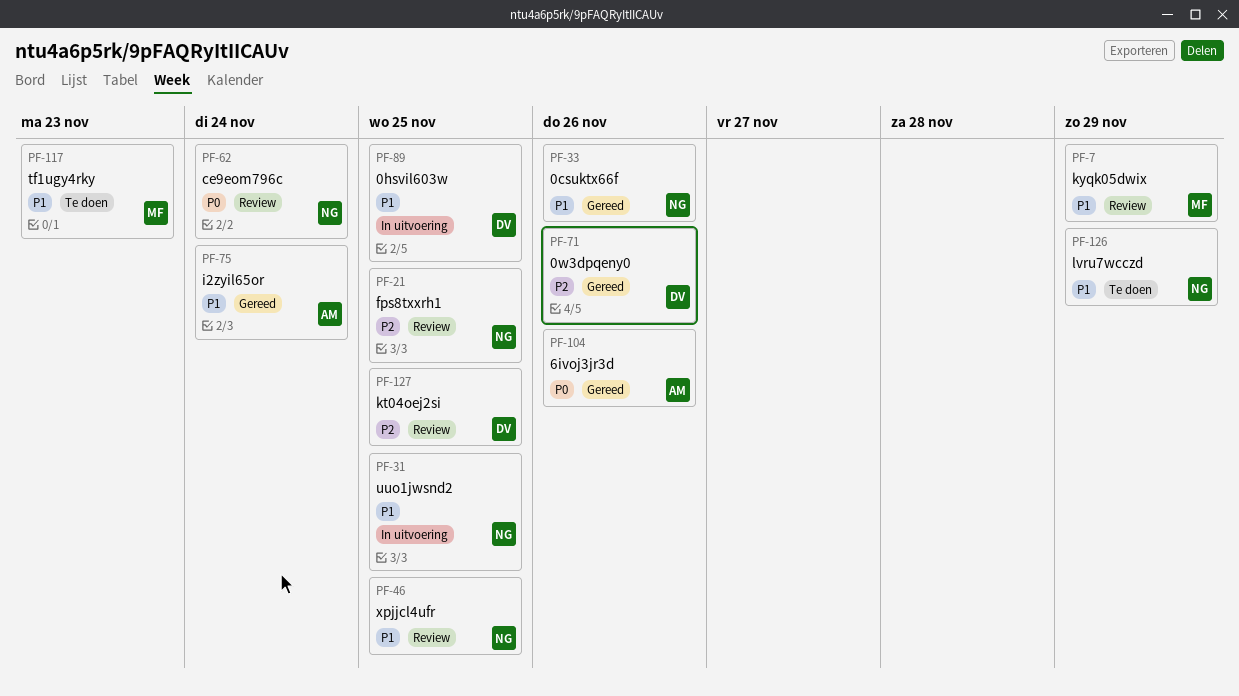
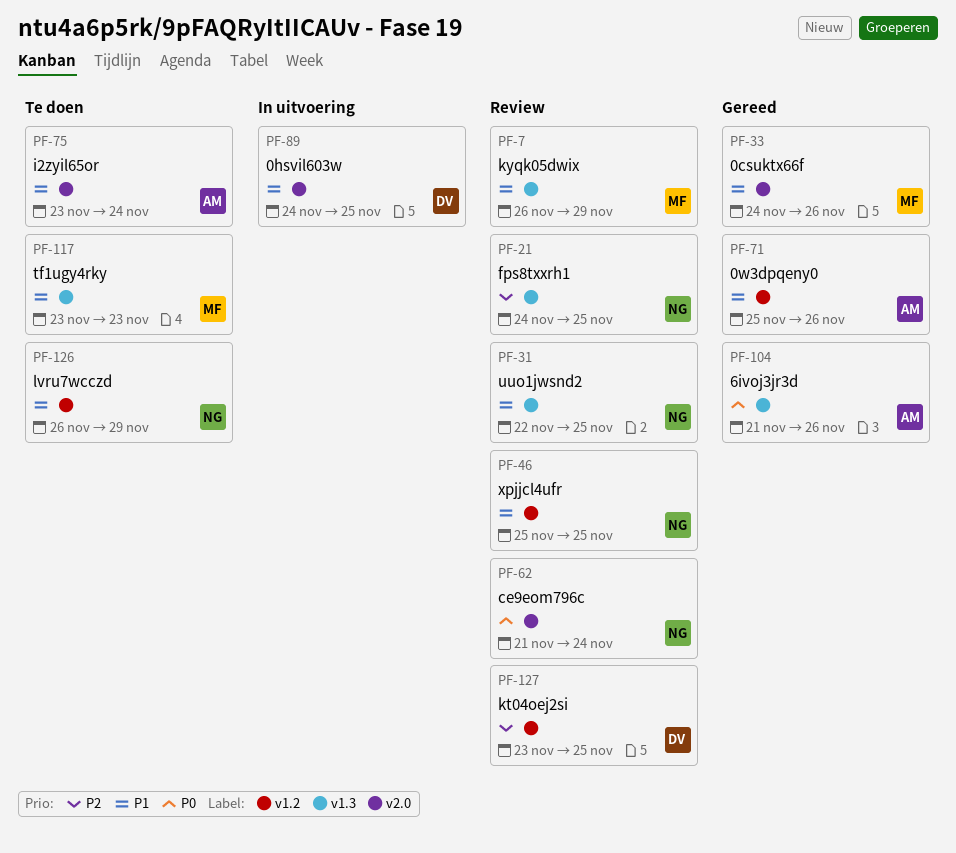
PF-31, status: In uitvoering -> Review
PF-33, owner: NG -> MF
PF-71, owner: DV -> AM
PF-71, priority: P2 -> P1
PF-75, status: Gereed -> Te doen

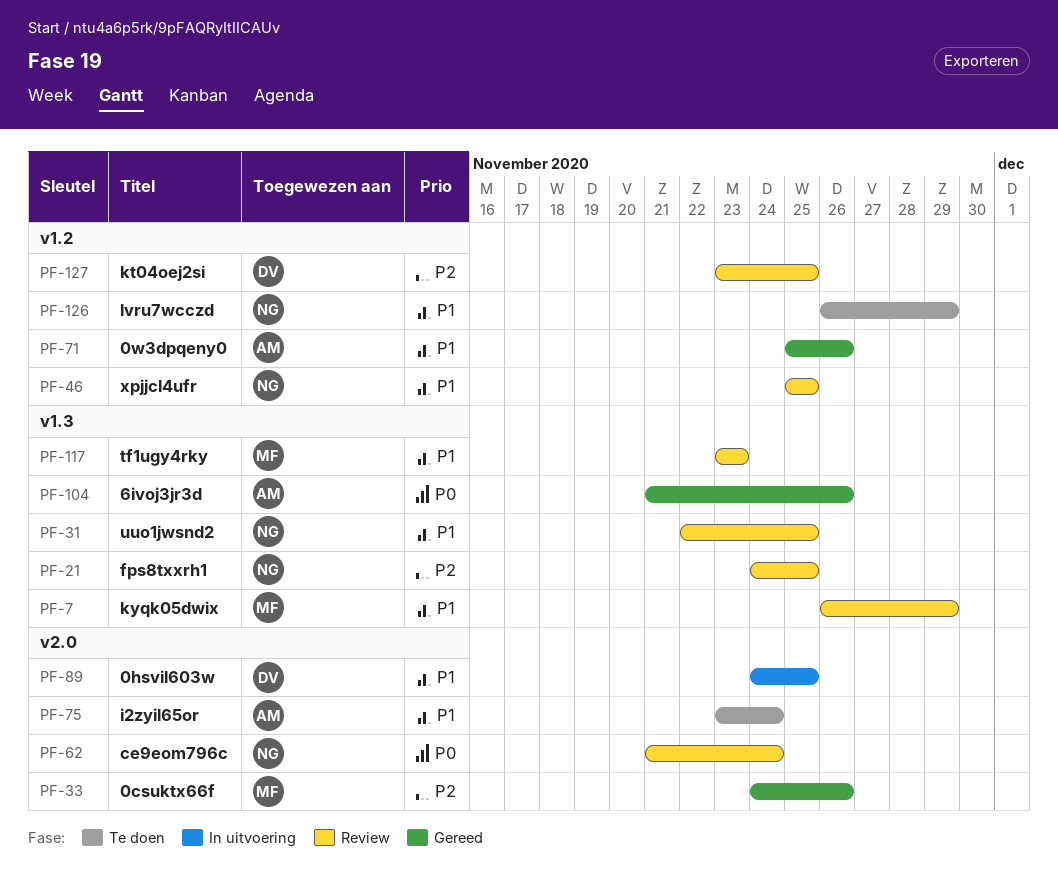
PF-33, priority: P1 -> P2
PF-117, status: Te doen -> Review

